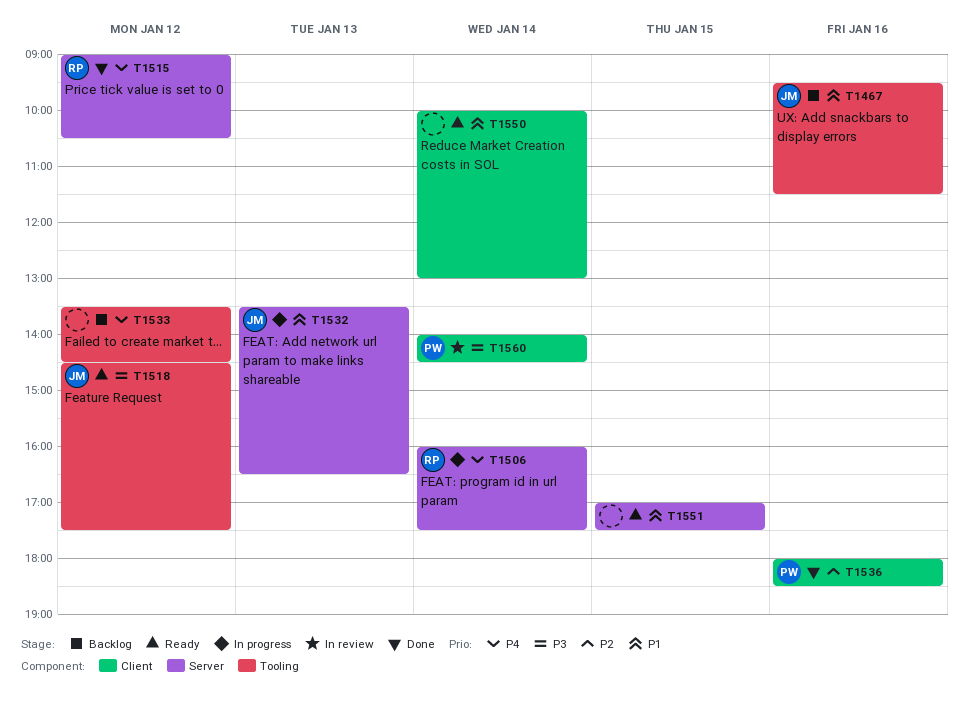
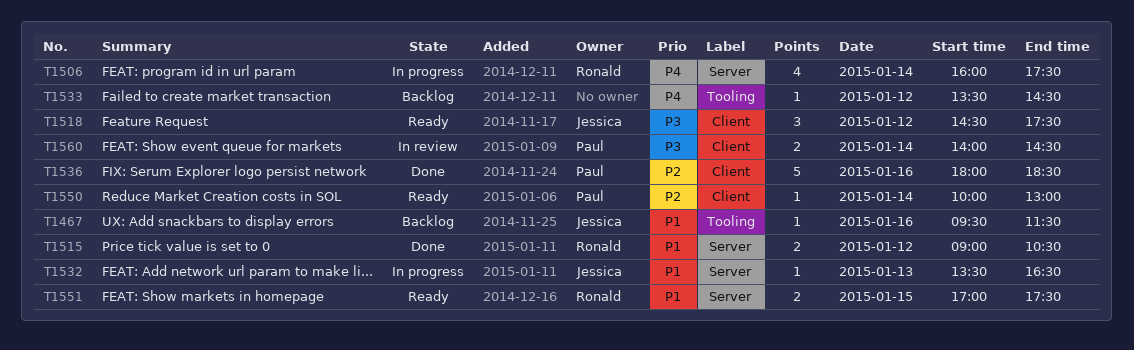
T1515, priority: P4 -> P1
T1518, label: Tooling -> Client
T1550, owner: none -> Paul
T1550, priority: P1 -> P2
T1551, owner: none -> Ronald

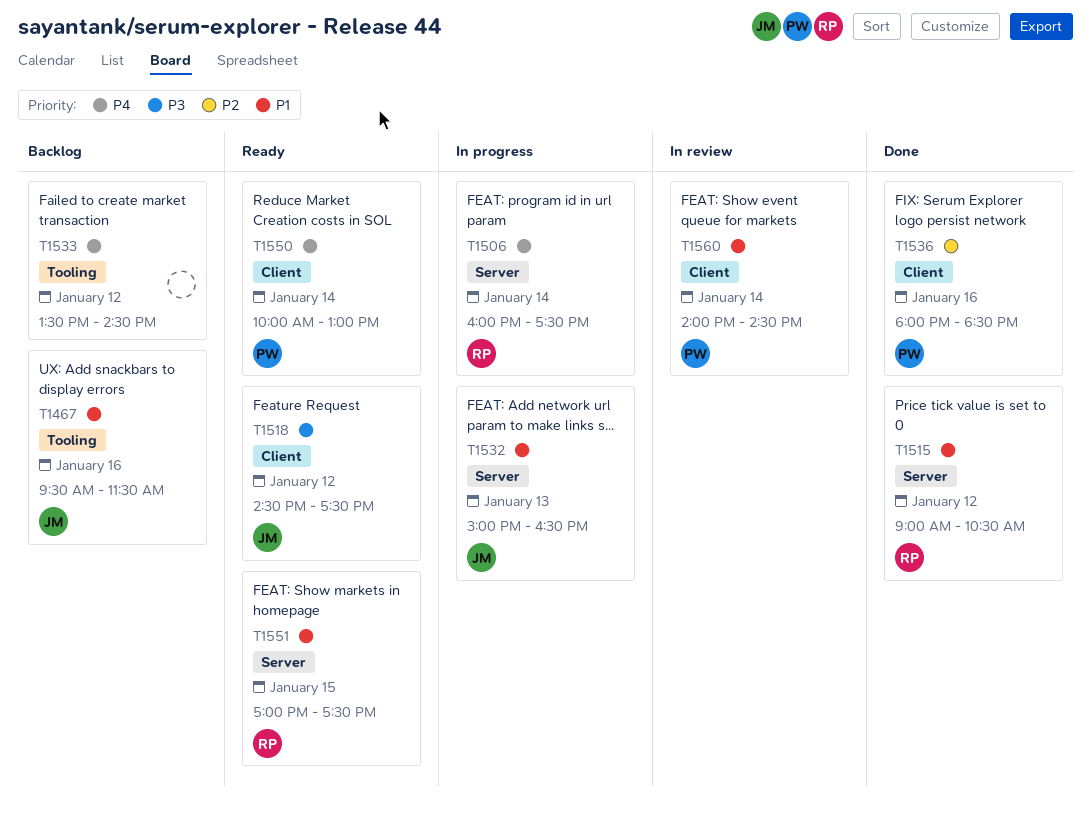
T1532, begins: 13:30 -> 15:00
T1550, priority: P2 -> P4
T1560, priority: P3 -> P1

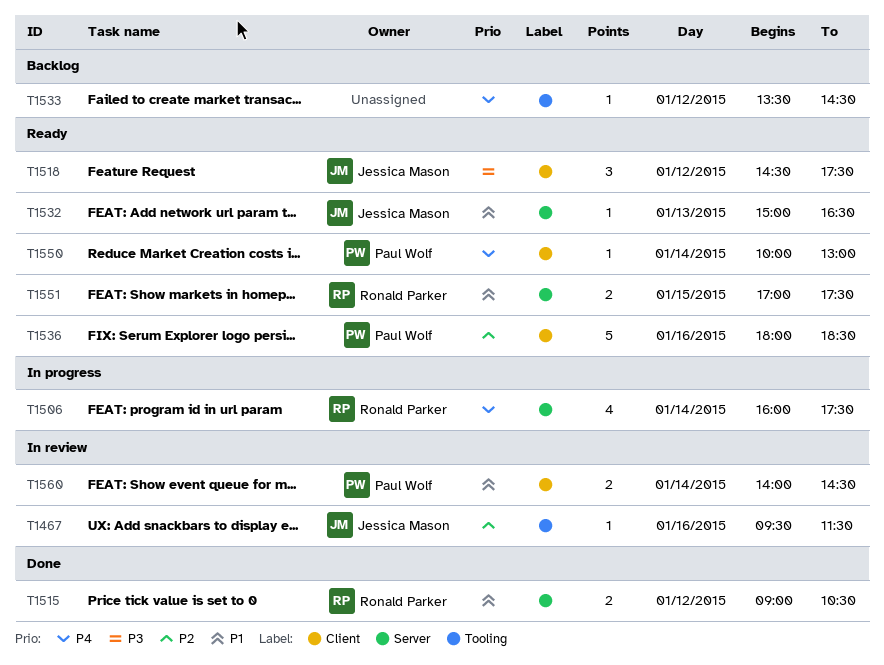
T1467, status: Backlog -> In review
T1467, priority: P1 -> P2
T1532, status: In progress -> Ready
T1536, status: Done -> Ready

